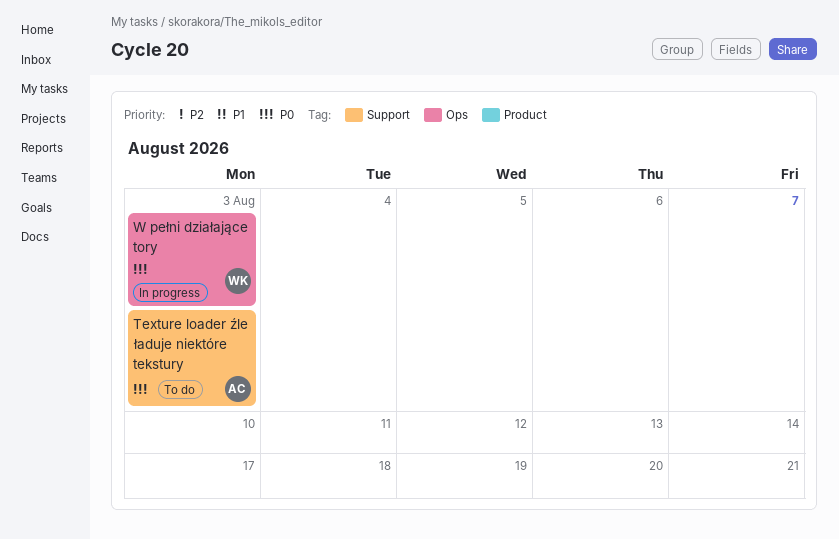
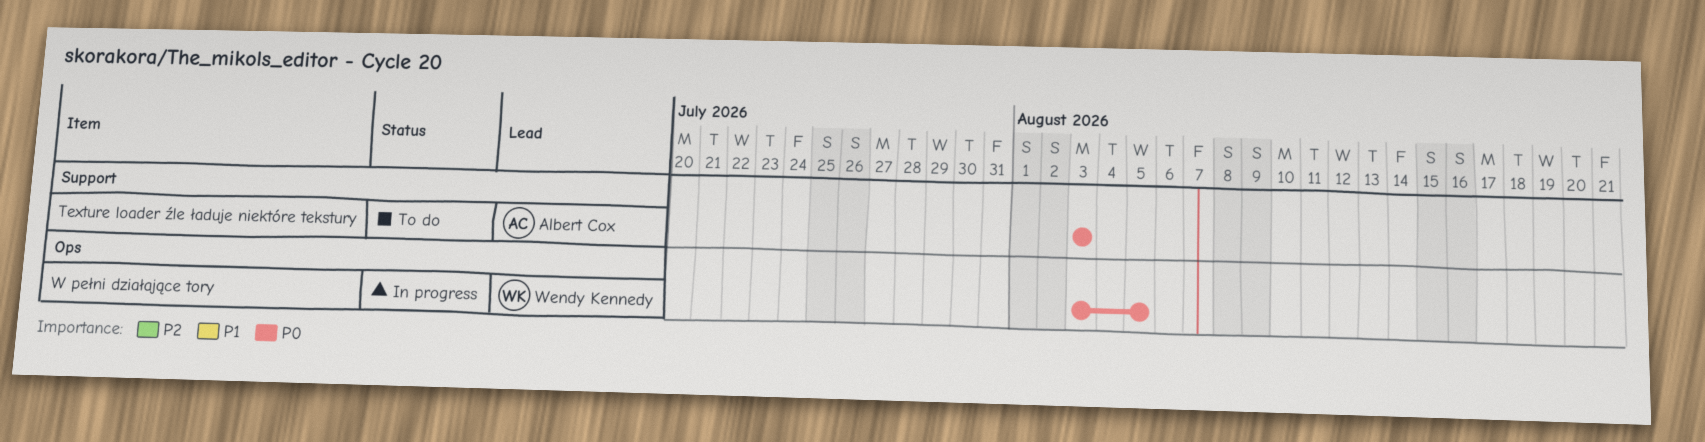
W pełni działające tory, due: Aug 3 -> Aug 5

